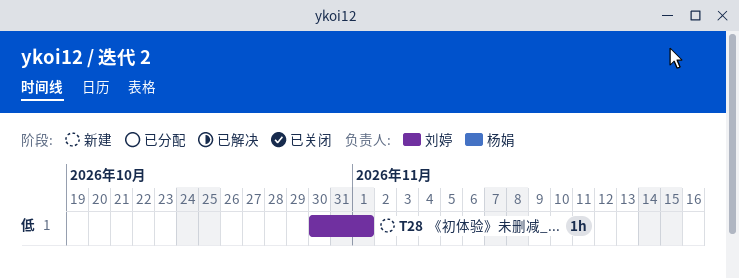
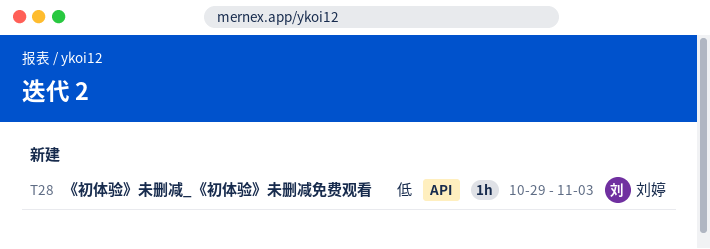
T28, start: Oct 30 -> Oct 29
T28, due: Nov 1 -> Nov 3

